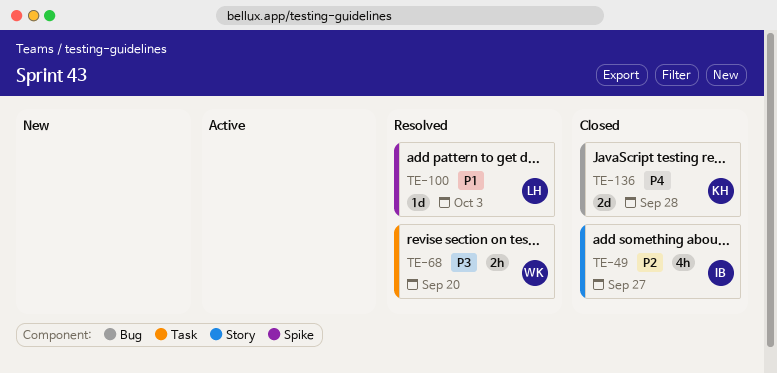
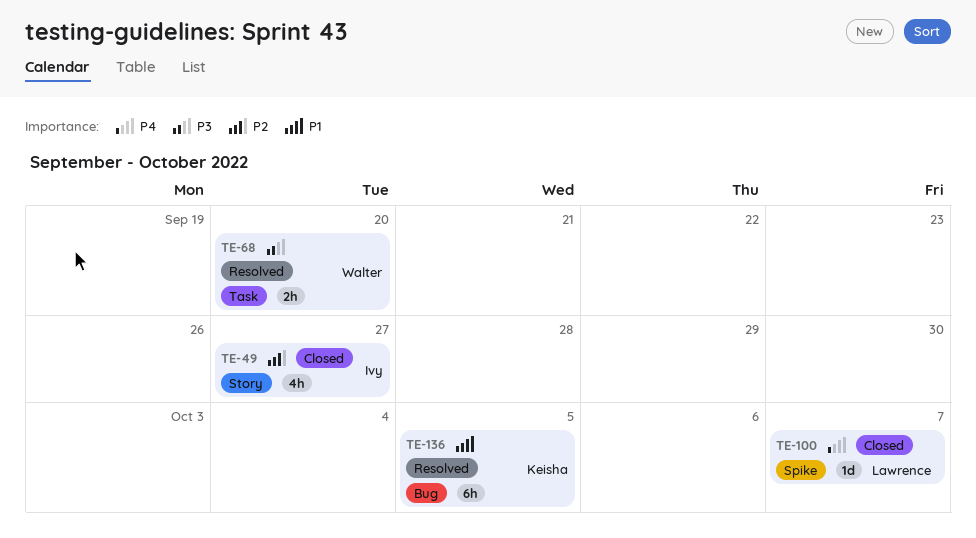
TE-100, status: Resolved -> Closed
TE-100, priority: P1 -> P4
TE-100, due: Oct 3 -> Oct 7
TE-136, status: Closed -> Resolved
TE-136, priority: P4 -> P1
TE-136, estimate: 2d -> 6h
TE-136, due: Sep 28 -> Oct 5

